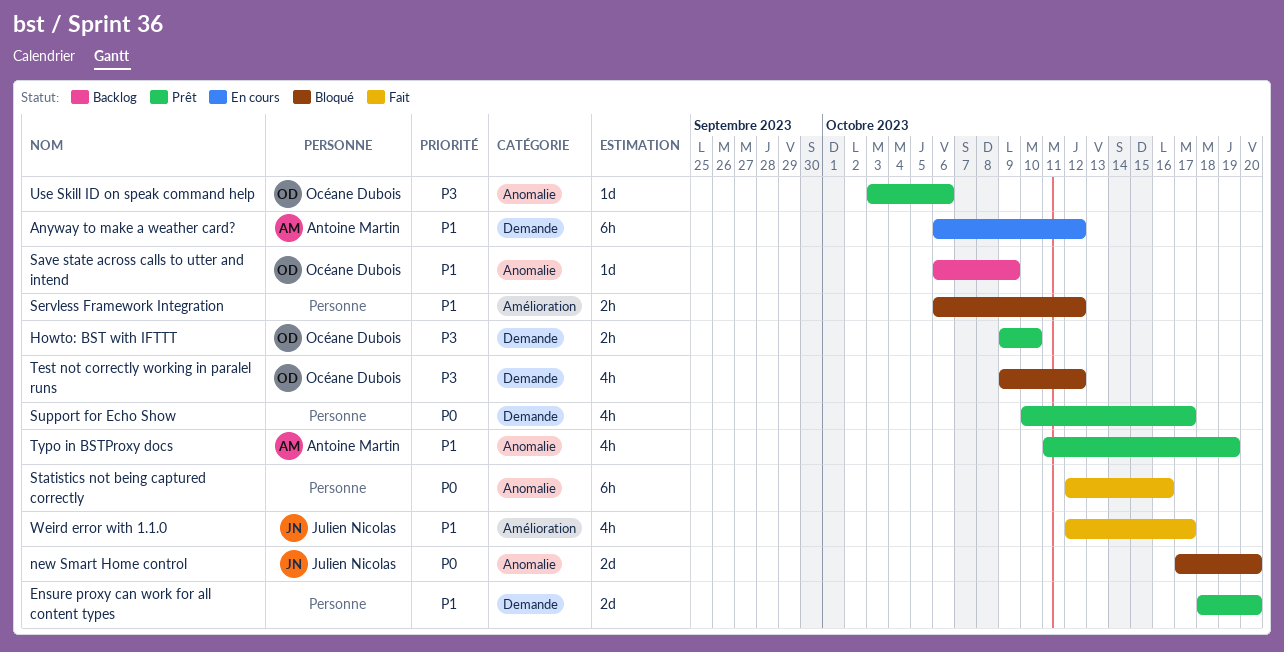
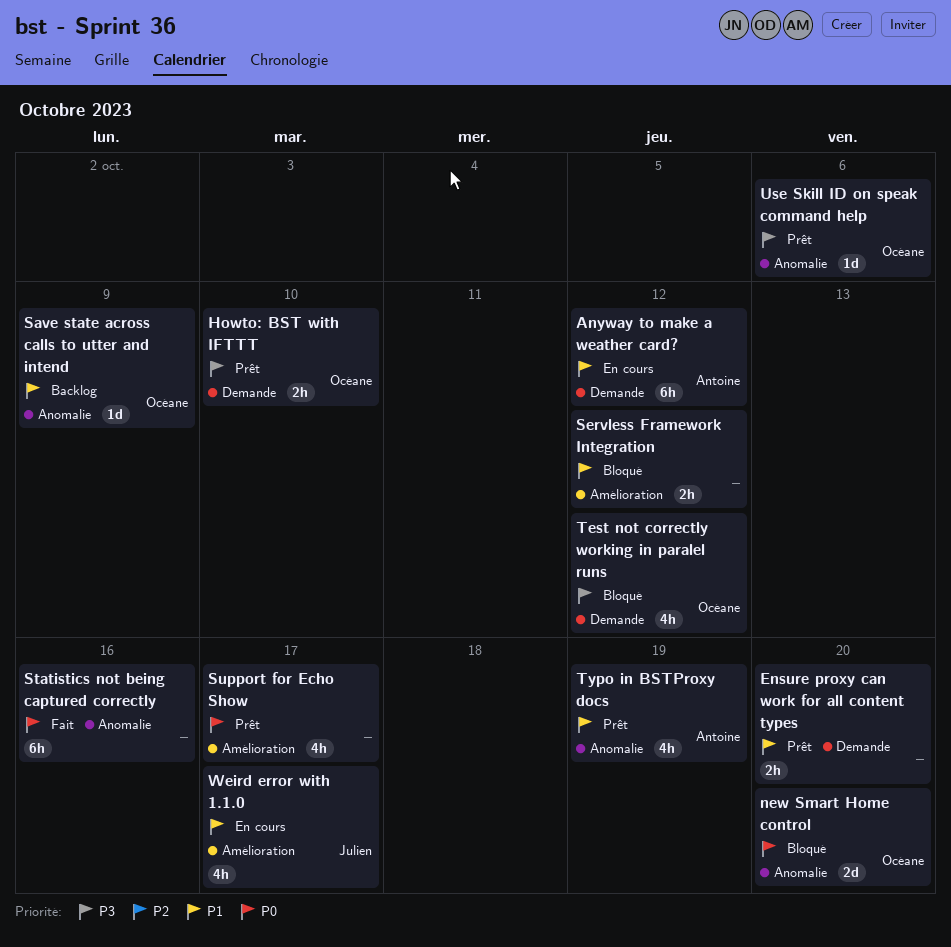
Ensure proxy can work for all content types, estimate: 2d -> 2h
new Smart Home control, owner: Julien Nicolas -> Océane Dubois
Support for Echo Show, label: Demande -> Amélioration
Weird error with 1.1.0, status: Fait -> En cours

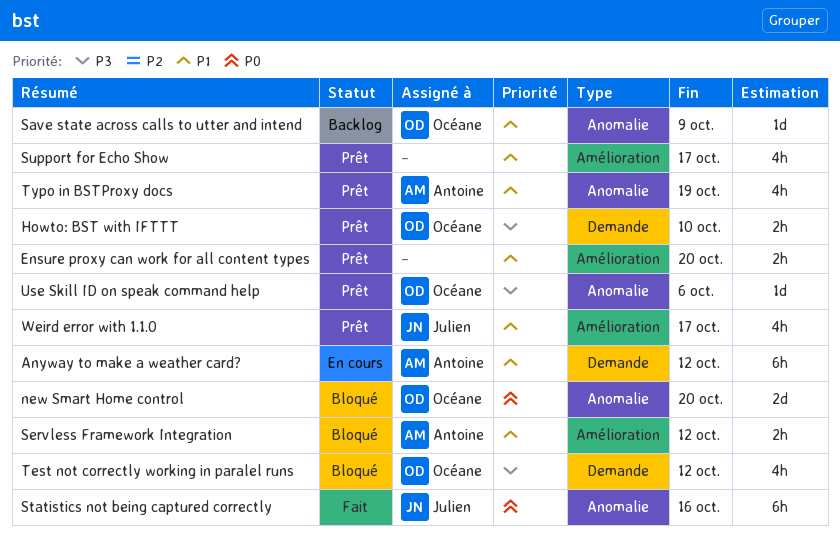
Ensure proxy can work for all content types, label: Demande -> Amélioration
Servless Framework Integration, owner: none -> Antoine
Statistics not being captured correctly, owner: none -> Julien
Support for Echo Show, priority: P0 -> P1
Weird error with 1.1.0, status: En cours -> Prêt

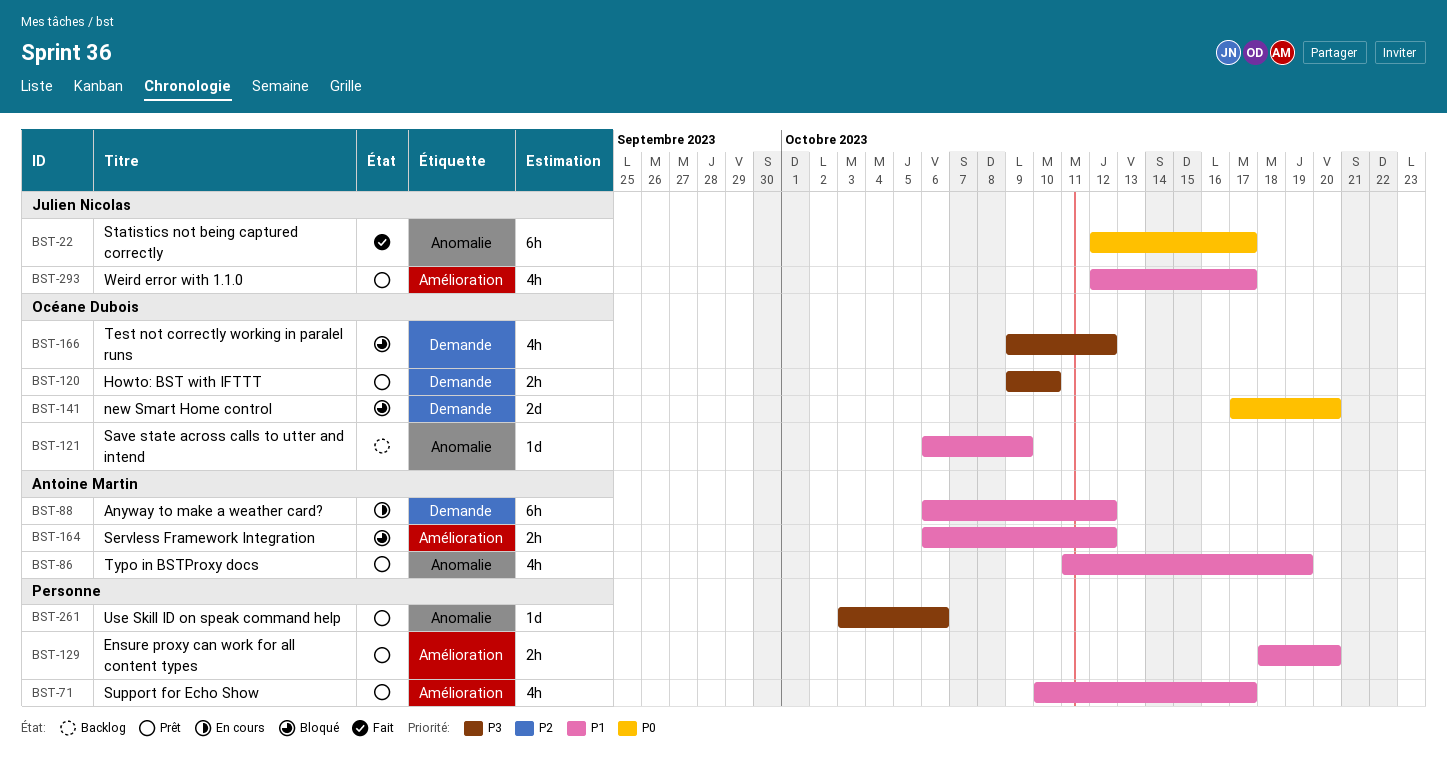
new Smart Home control, label: Anomalie -> Demande
Statistics not being captured correctly, due: Oct 16 -> Oct 17
Use Skill ID on speak command help, owner: Océane Dubois -> none

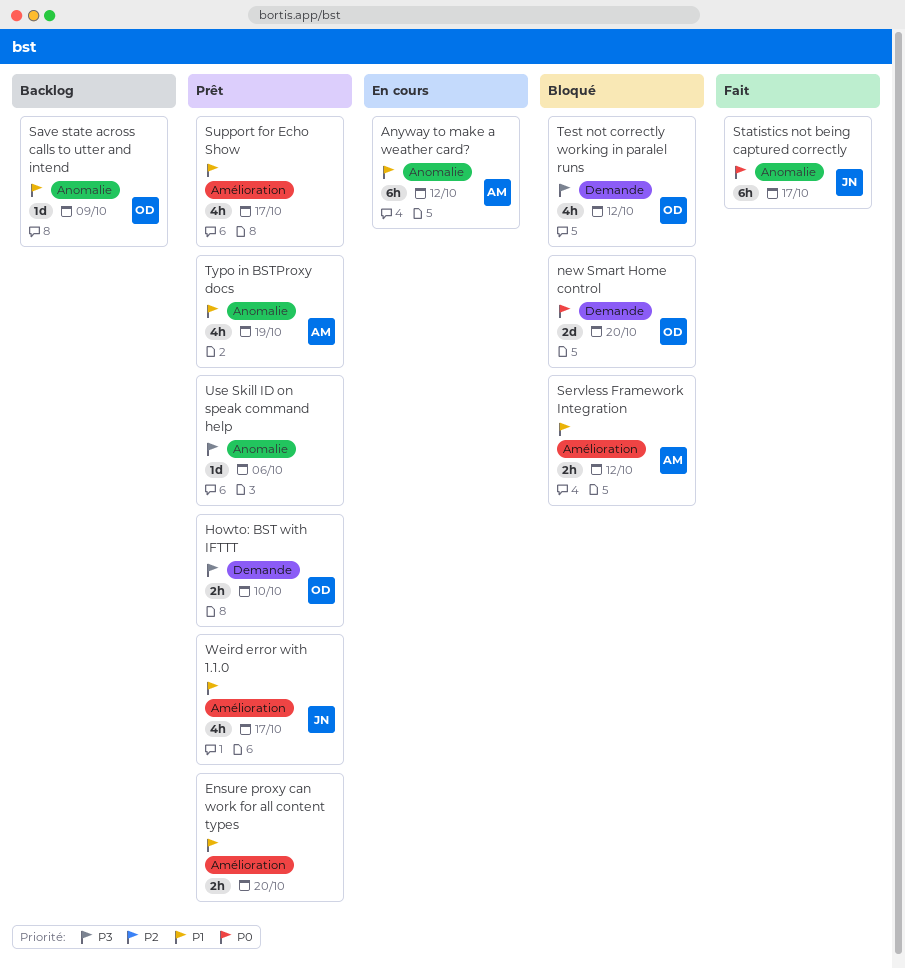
Anyway to make a weather card?, label: Demande -> Anomalie

